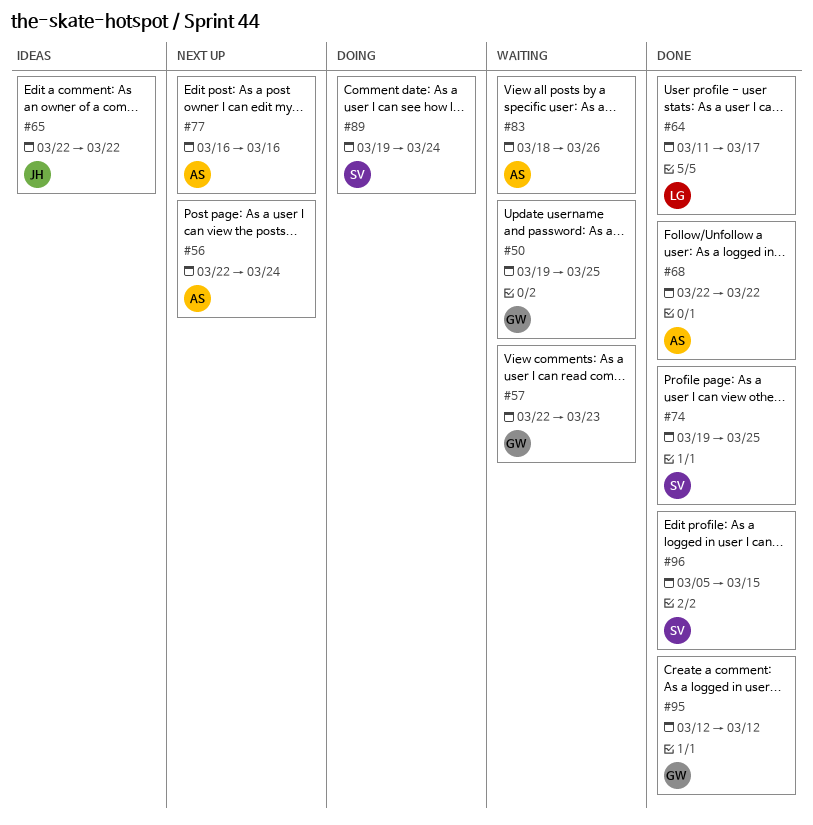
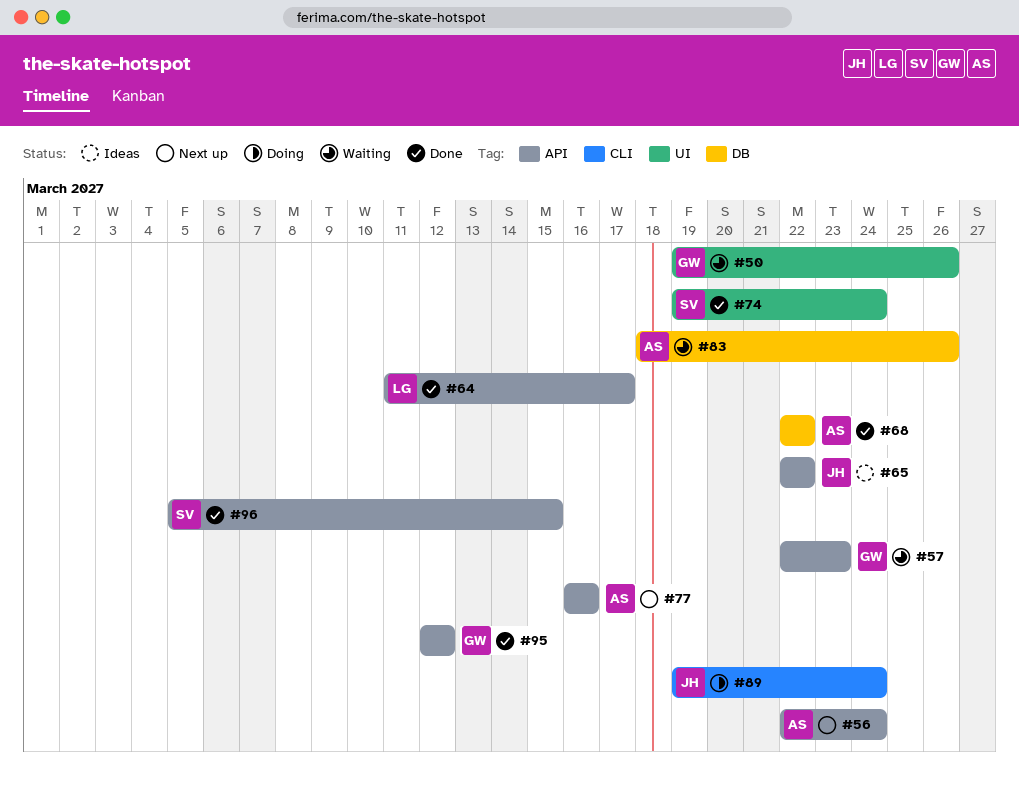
#50, due: Mar 25 -> Mar 26
#74, due: Mar 25 -> Mar 24
#89, owner: SV -> JH

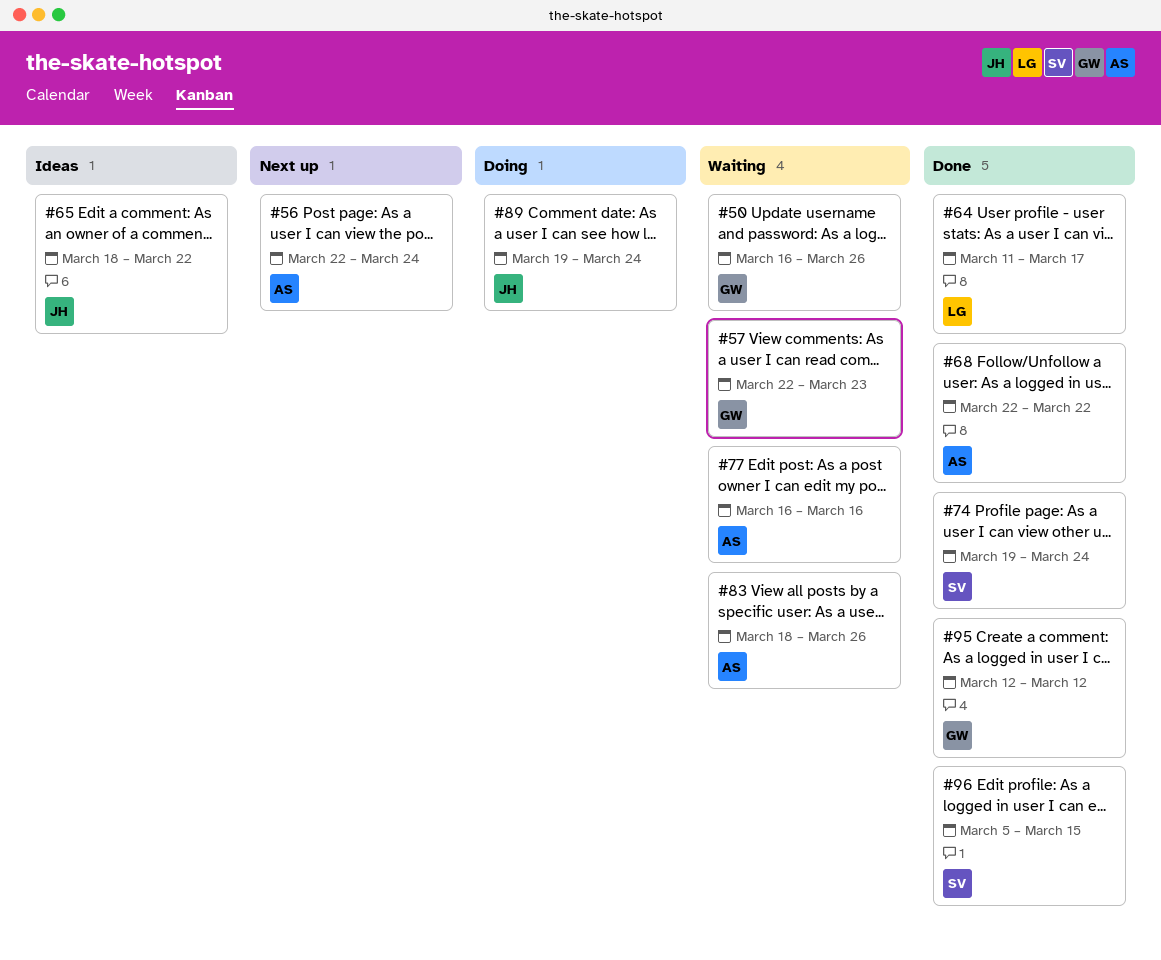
#50, start: Mar 19 -> Mar 16
#65, start: Mar 22 -> Mar 18
#77, status: Next up -> Waiting

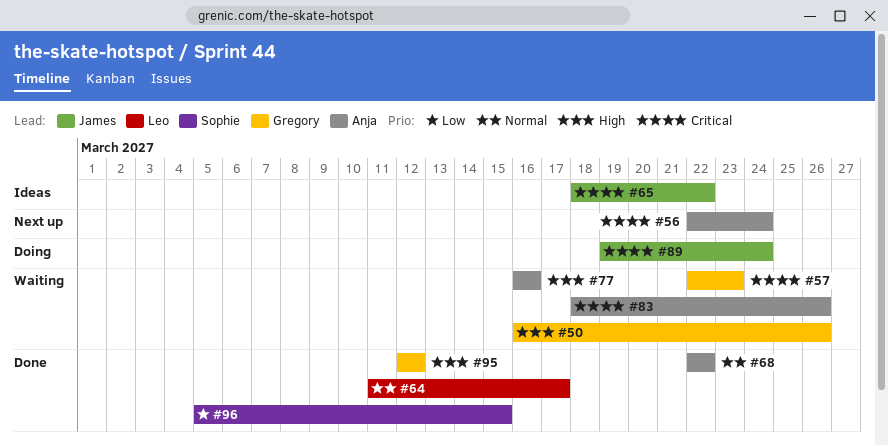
#74: present -> none

